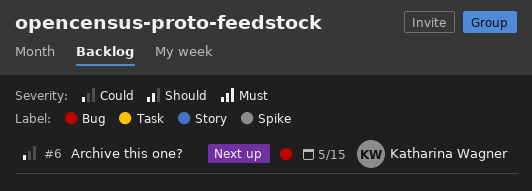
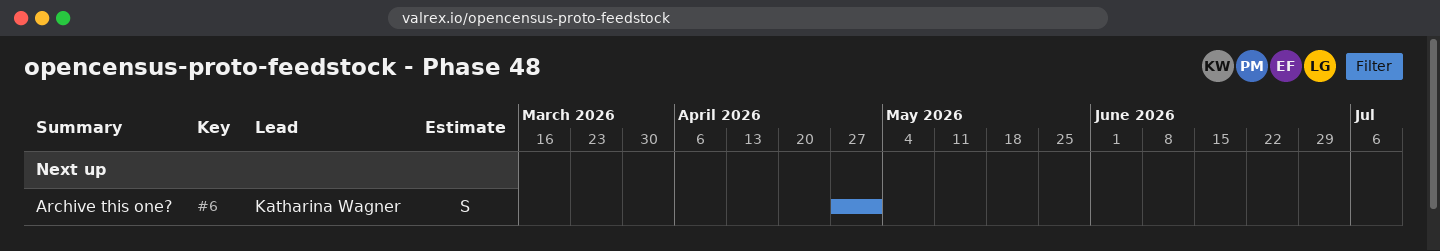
#6, due: May 15 -> May 1

